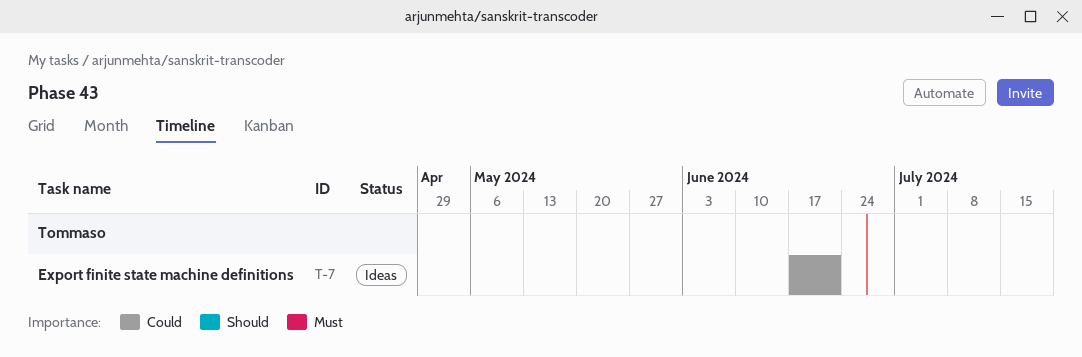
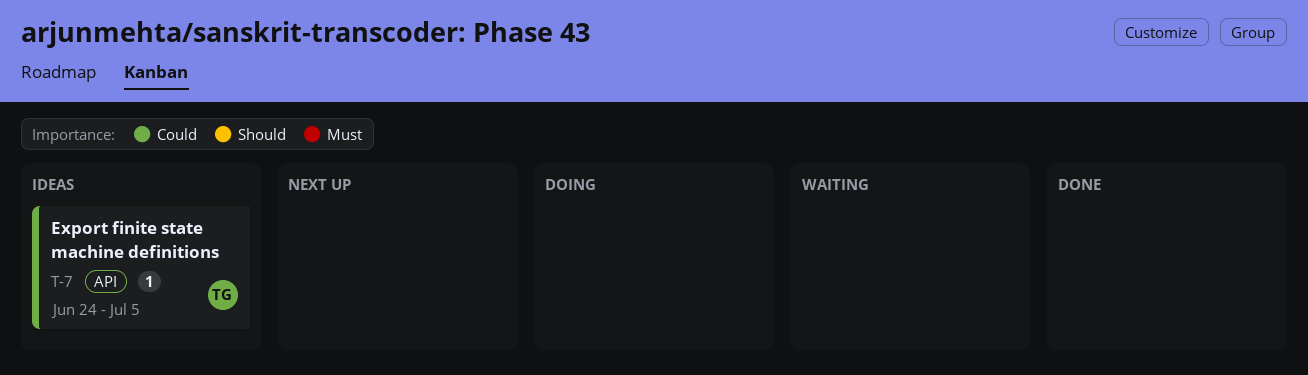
T-7, start: Jun 17 -> Jun 24
T-7, due: Jun 21 -> Jul 5

